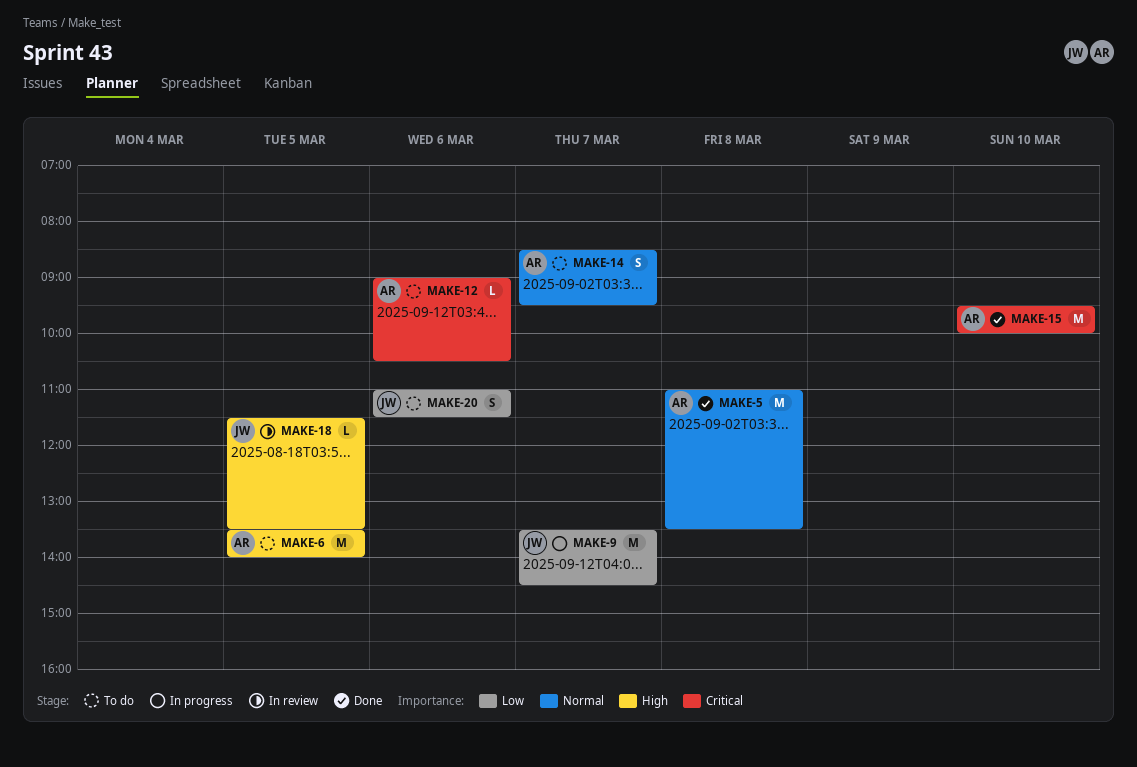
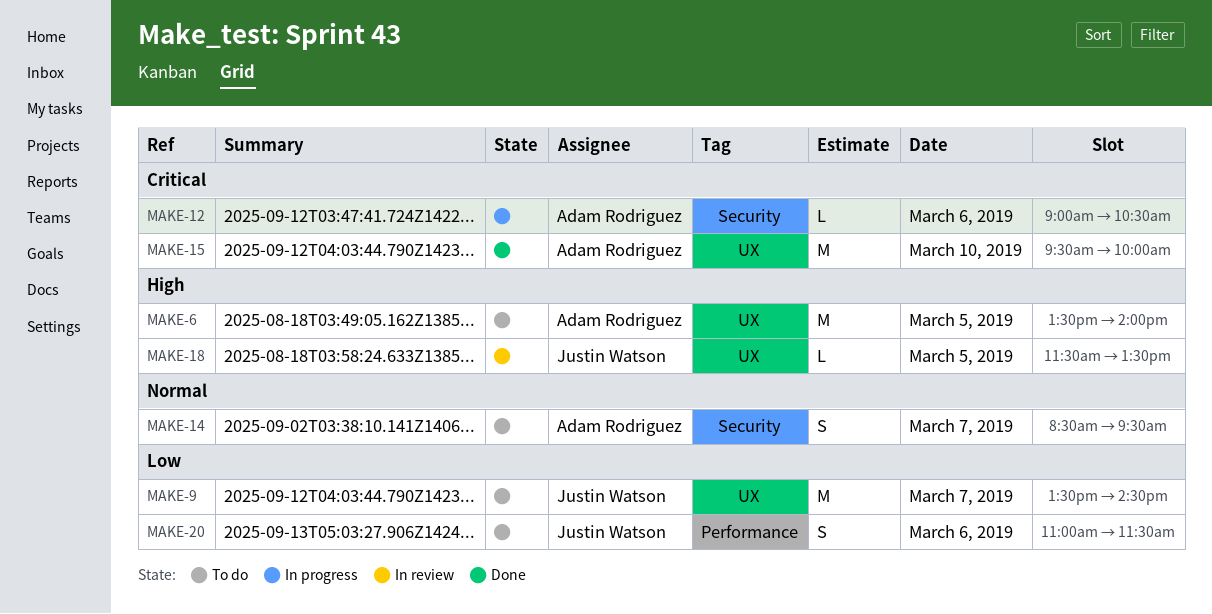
MAKE-5: present -> none
MAKE-9, status: In progress -> To do
MAKE-12, status: To do -> In progress

